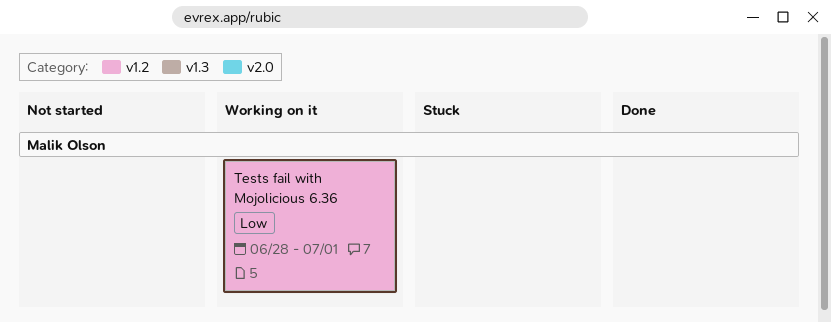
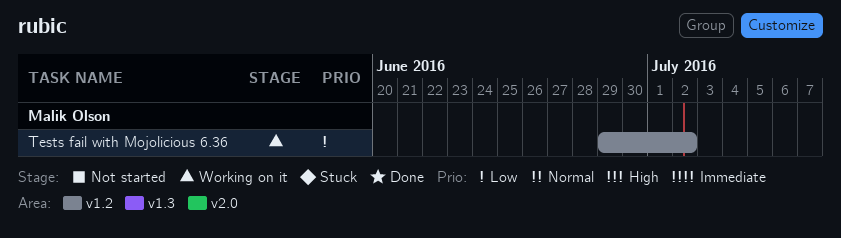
Tests fail with Mojolicious 6.36, start: Jun 28 -> Jun 29
Tests fail with Mojolicious 6.36, due: Jul 1 -> Jul 2

